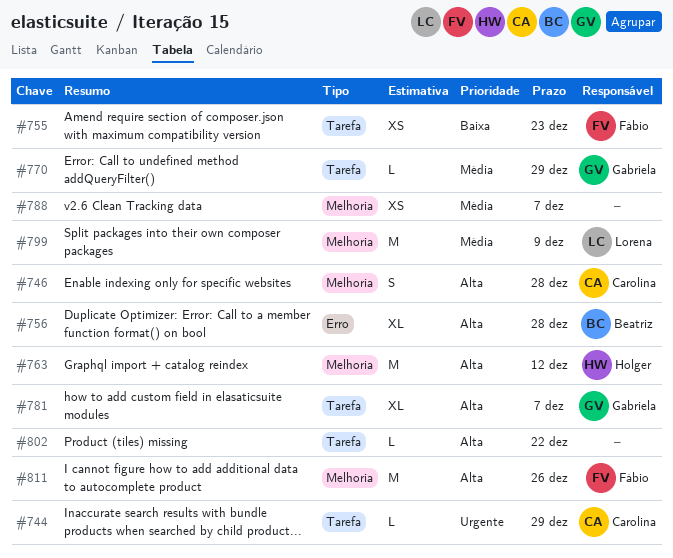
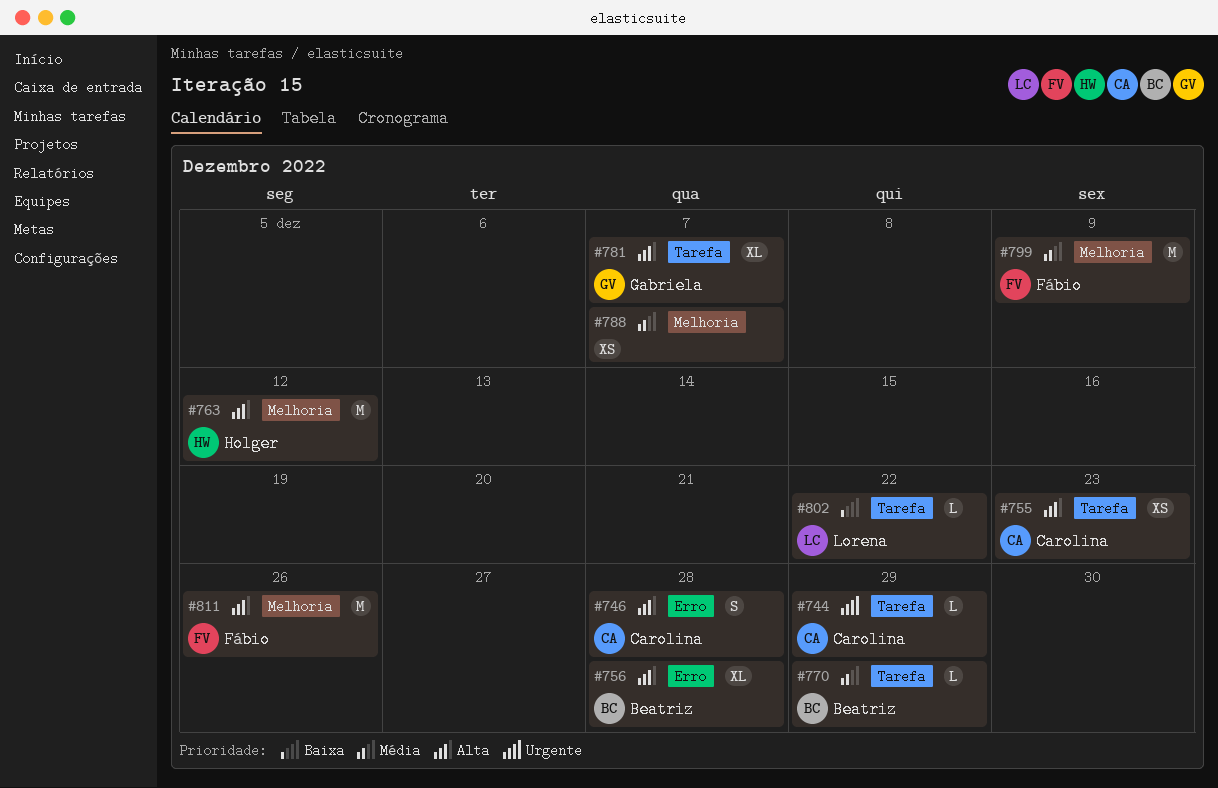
#746, label: Melhoria -> Erro
#755, owner: Fábio -> Carolina
#755, priority: Baixa -> Alta
#770, owner: Gabriela -> Beatriz
#799, owner: Lorena -> Fábio
#802, owner: none -> Lorena
#802, priority: Alta -> Baixa

